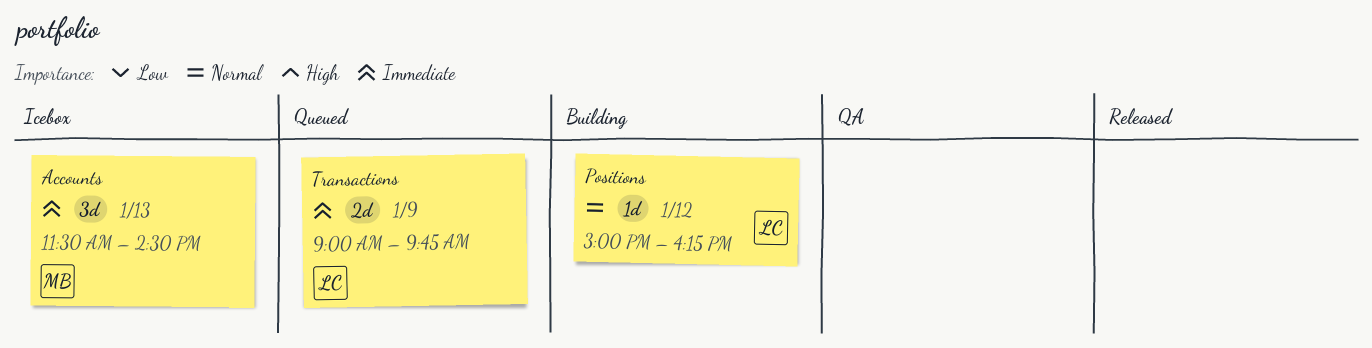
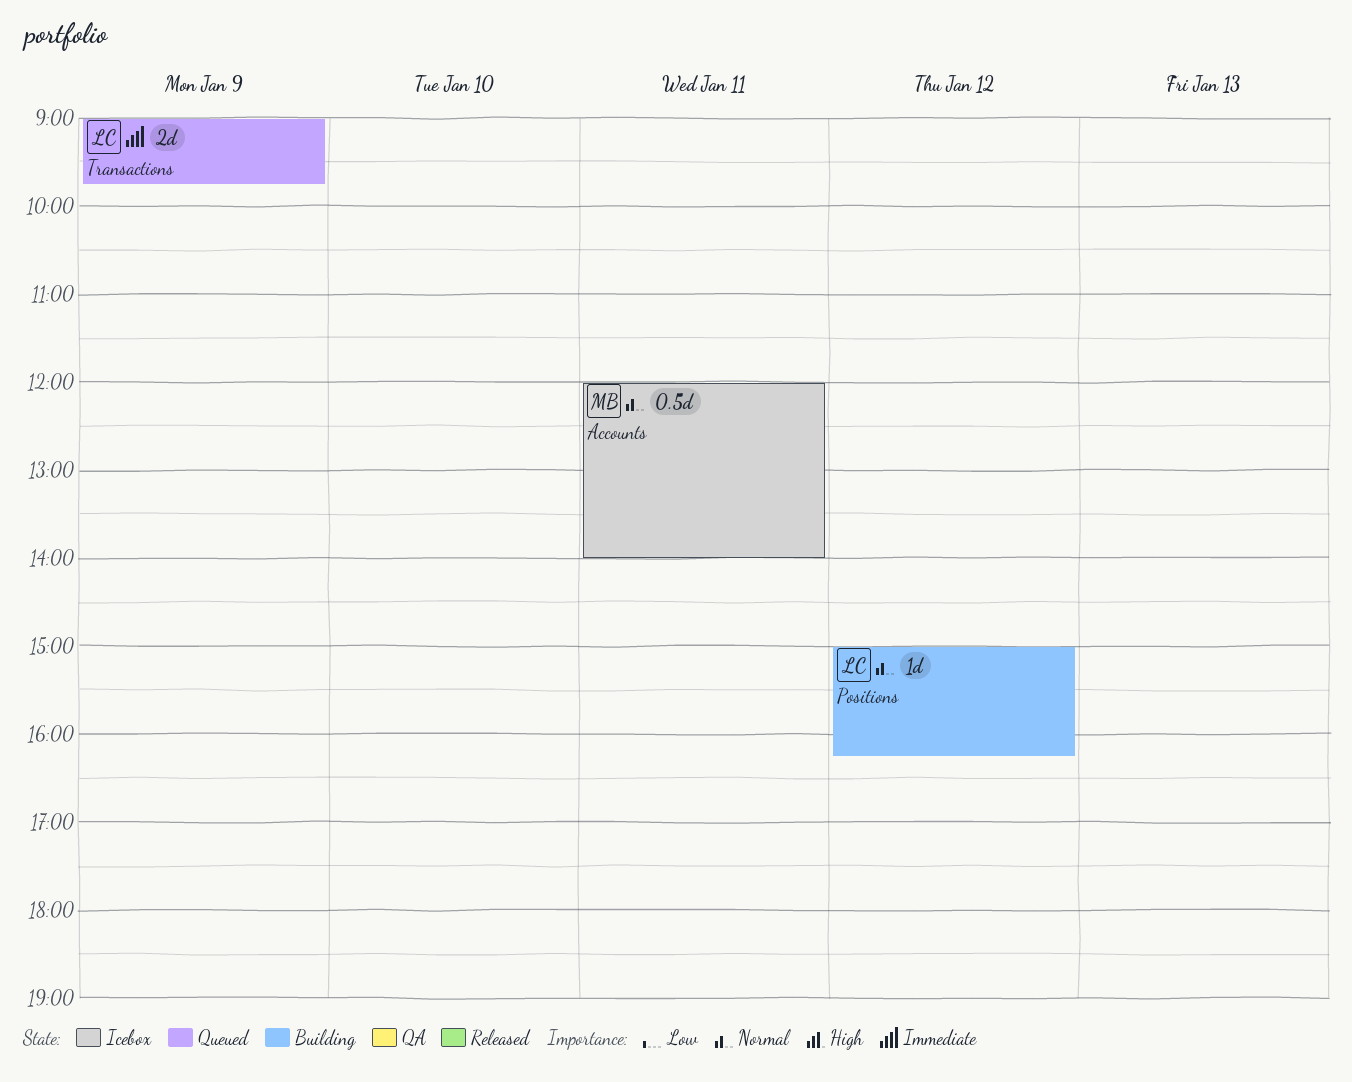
Accounts, priority: Immediate -> Normal
Accounts, estimate: 3d -> 0.5d
Accounts, day: Jan 13 -> Jan 11
Accounts, begins: 11:30 -> 12:00
Accounts, ends: 14:30 -> 14:00

